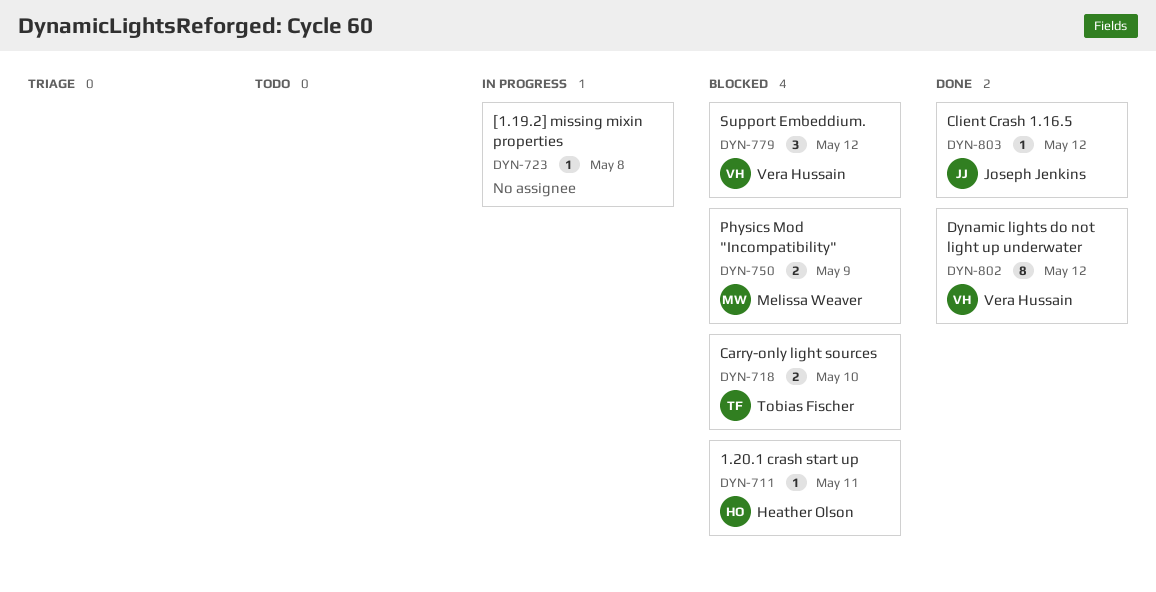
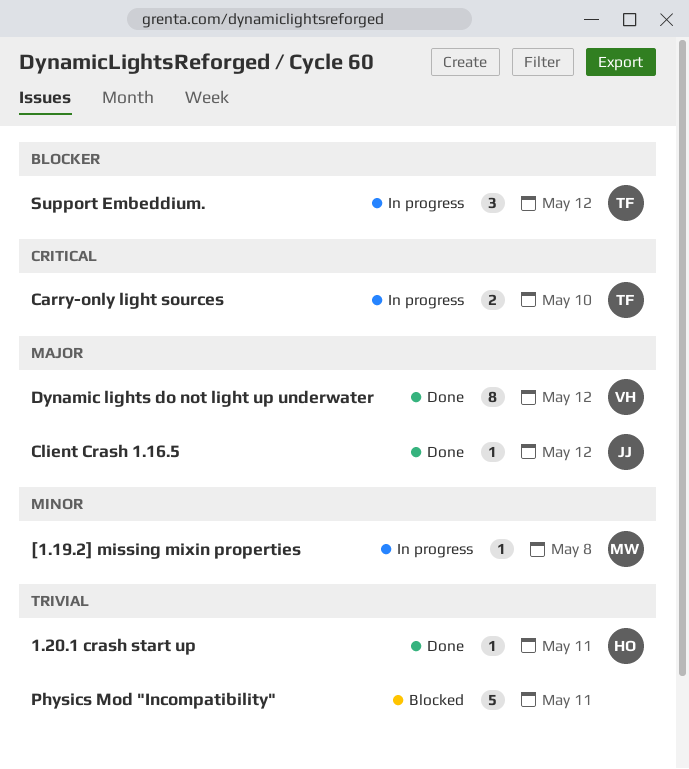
1.20.1 crash start up, status: Blocked -> Done
[1.19.2] missing mixin properties, owner: none -> Melissa Weaver
Carry-only light sources, status: Blocked -> In progress
Physics Mod "Incompatibility", owner: Melissa Weaver -> none
Physics Mod "Incompatibility", estimate: 2 -> 5
Physics Mod "Incompatibility", due: May 9 -> May 11
Support Embeddium., status: Blocked -> In progress
Support Embeddium., owner: Vera Hussain -> Tobias Fischer

